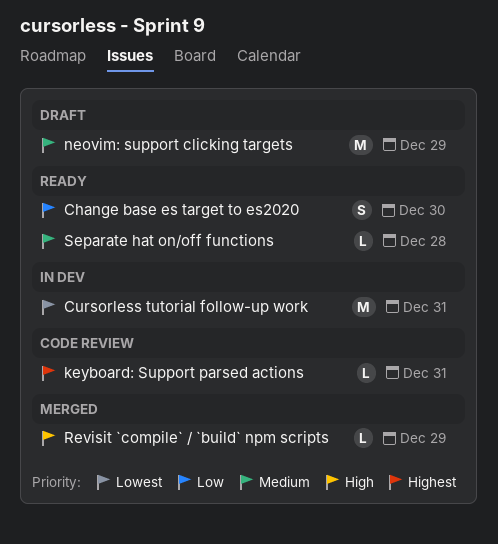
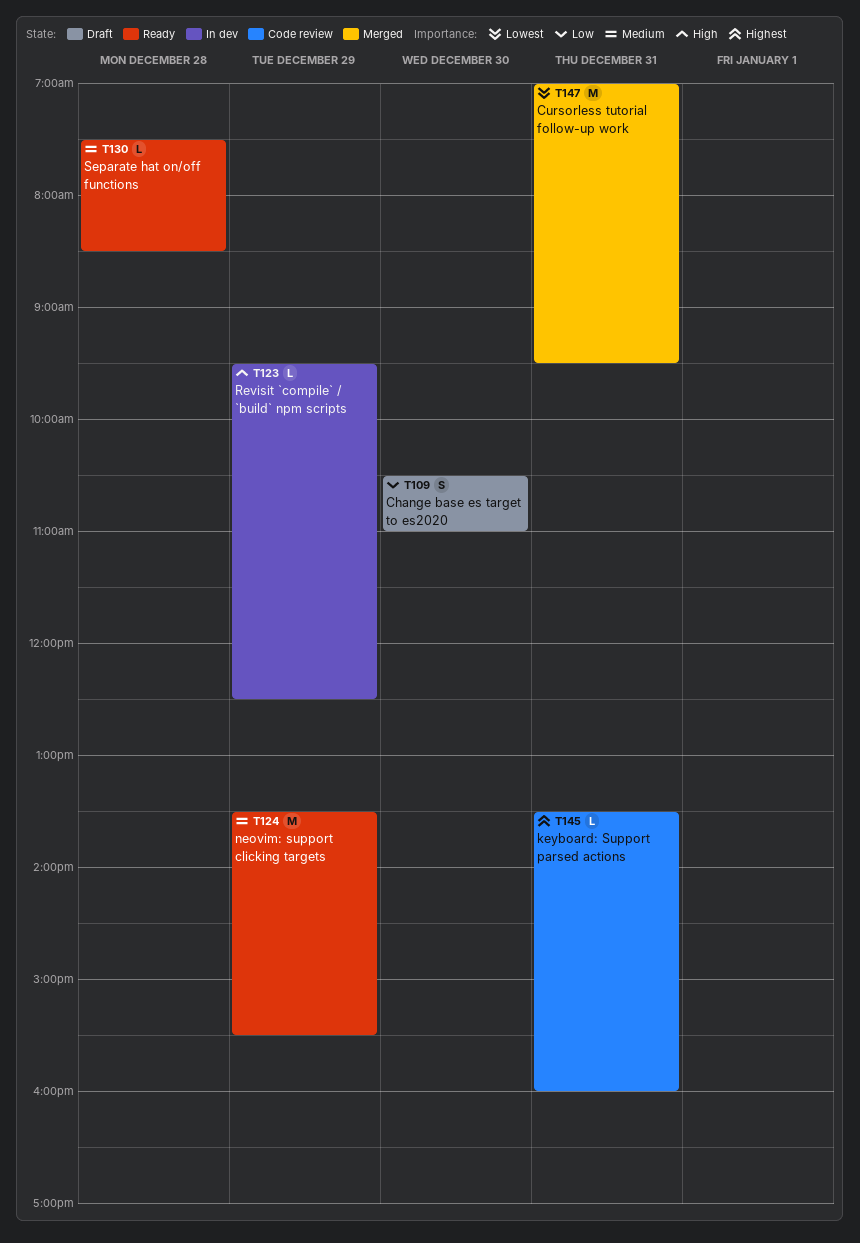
Change base es target to es2020, status: Ready -> Draft
Cursorless tutorial follow-up work, status: In dev -> Merged
neovim: support clicking targets, status: Draft -> Ready
Revisit `compile` / `build` npm scripts, status: Merged -> In dev

